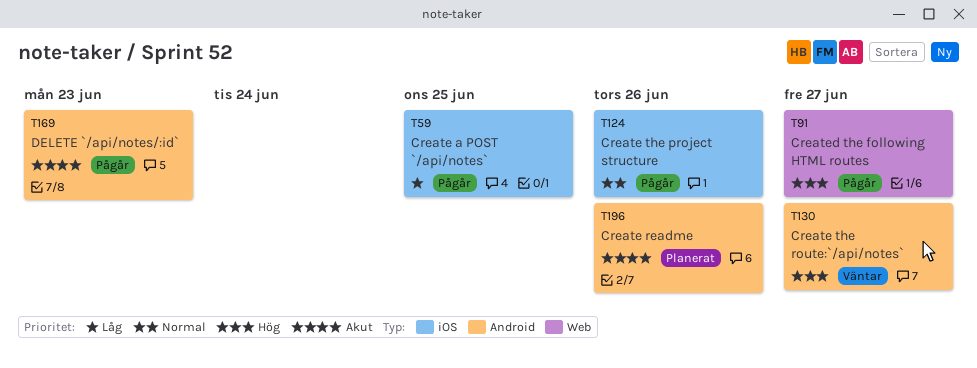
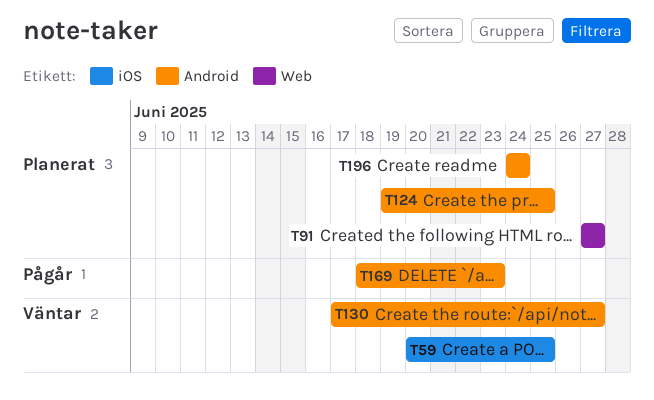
T59, status: Pågår -> Väntar
T91, status: Pågår -> Planerat
T124, status: Pågår -> Planerat
T124, label: iOS -> Android
T124, due: Jun 26 -> Jun 25
T196, due: Jun 26 -> Jun 24

